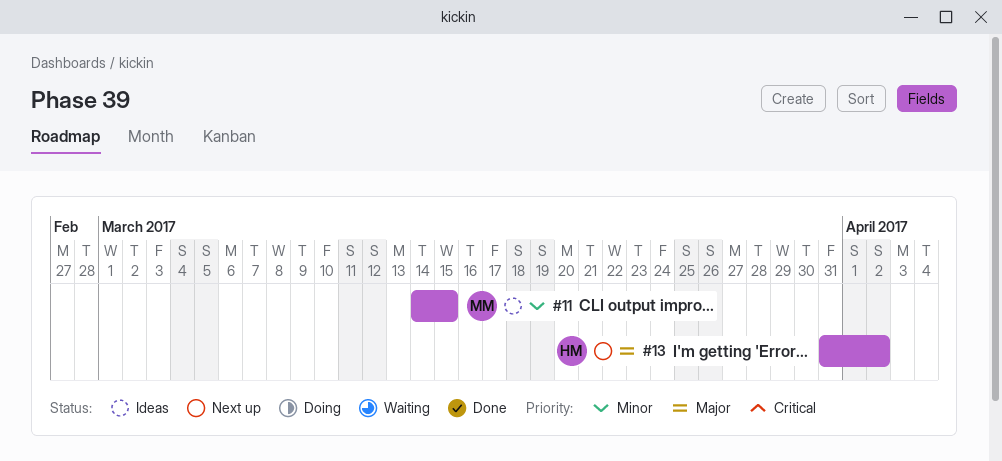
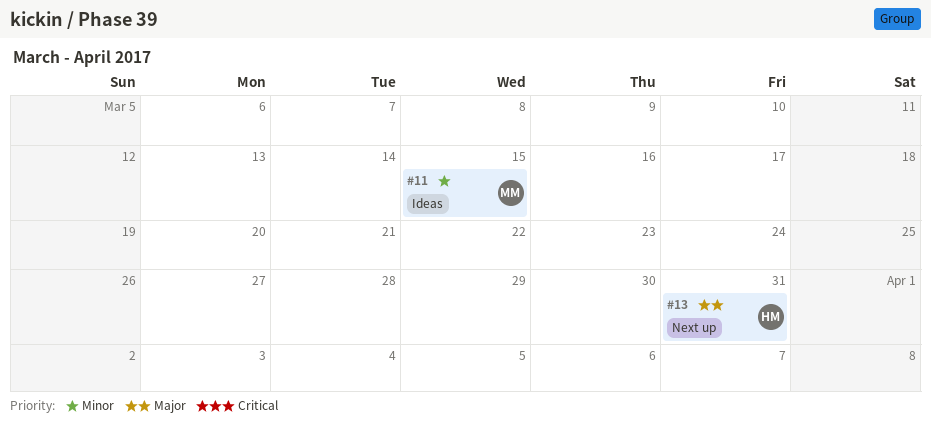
#13, due: Apr 2 -> Mar 31

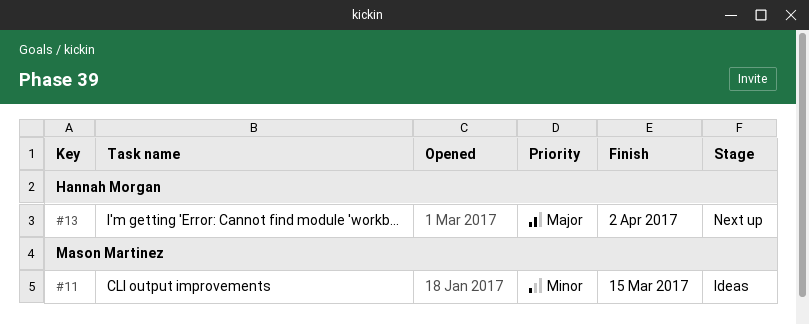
#13, due: Mar 31 -> Apr 2

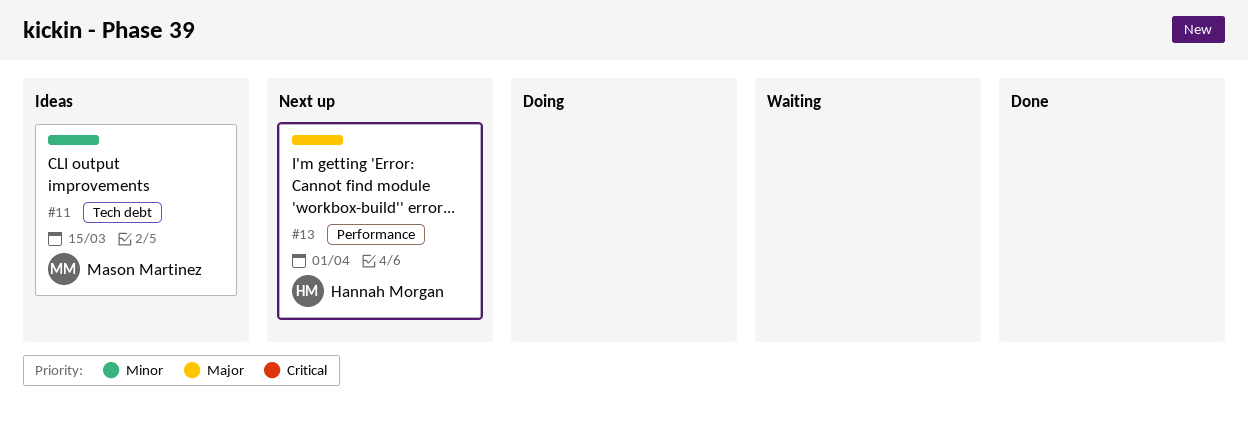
#13, due: Apr 2 -> Apr 1

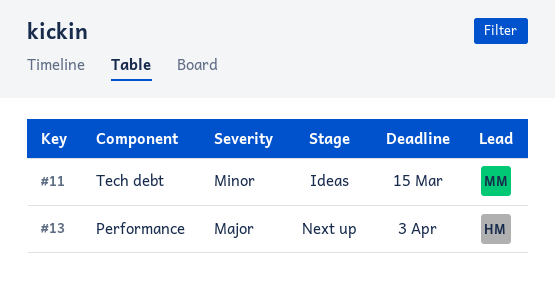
#13, due: Apr 1 -> Apr 3

